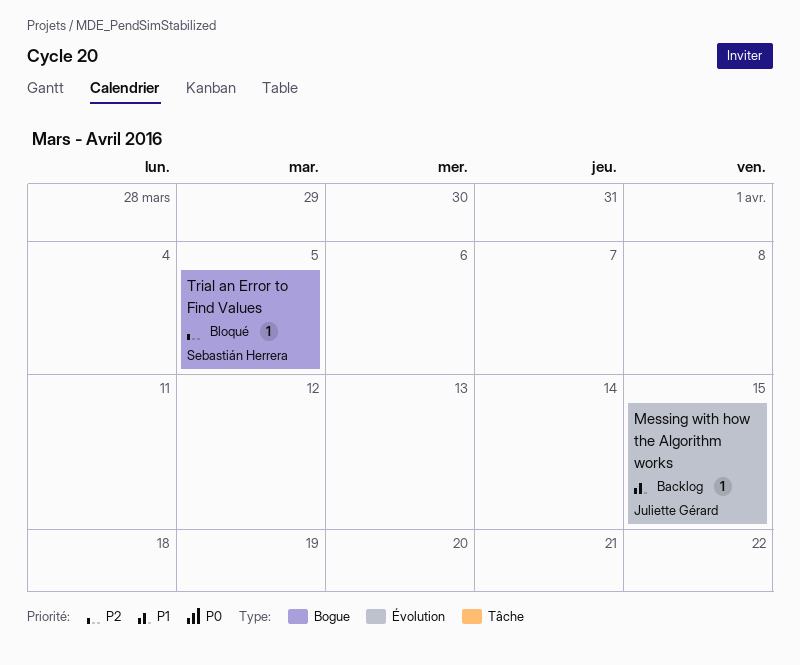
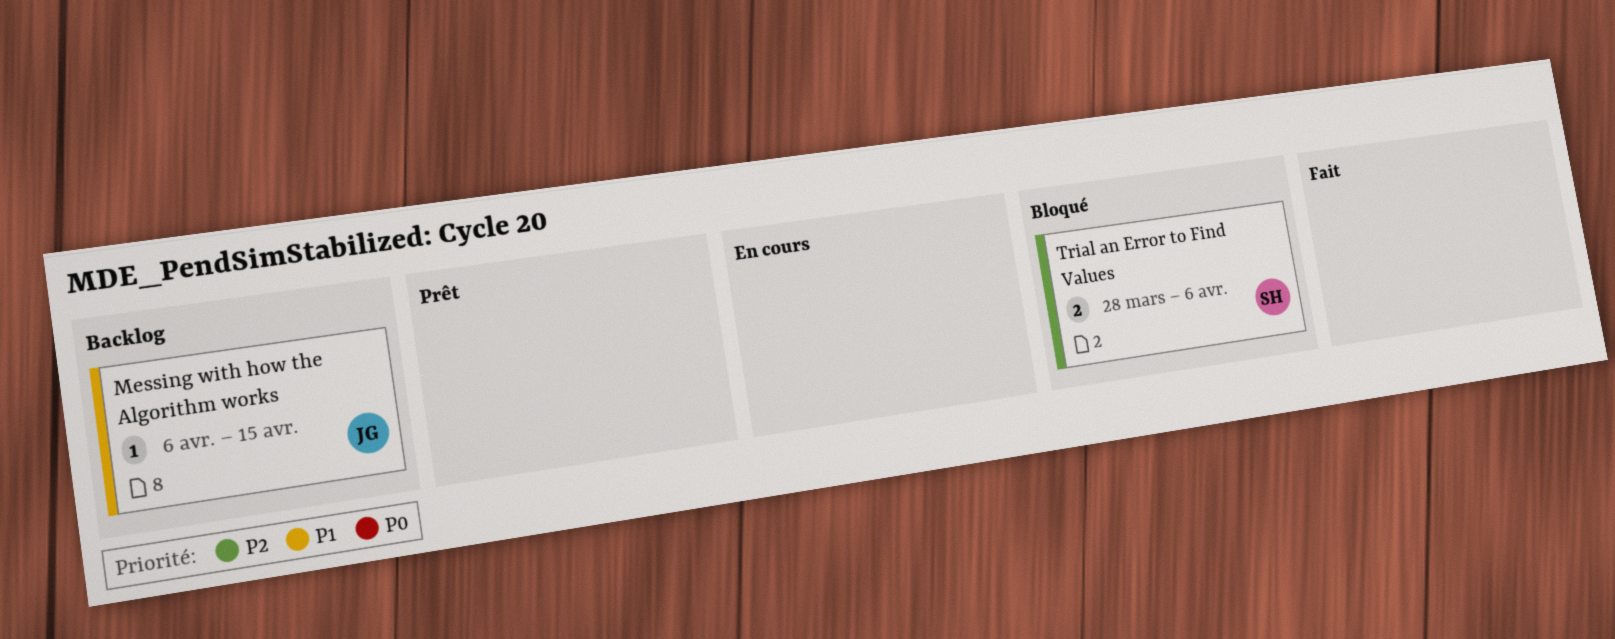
Trial an Error to Find Values, estimate: 1 -> 2
Trial an Error to Find Values, due: Apr 5 -> Apr 6

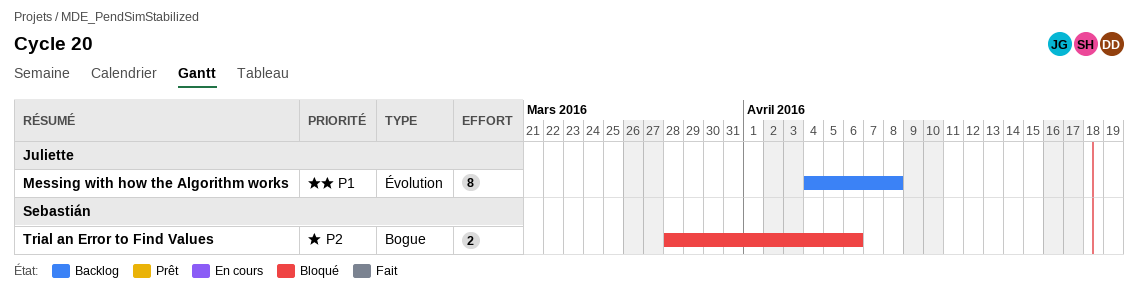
Messing with how the Algorithm works, estimate: 1 -> 8
Messing with how the Algorithm works, start: Apr 6 -> Apr 4
Messing with how the Algorithm works, due: Apr 15 -> Apr 8

